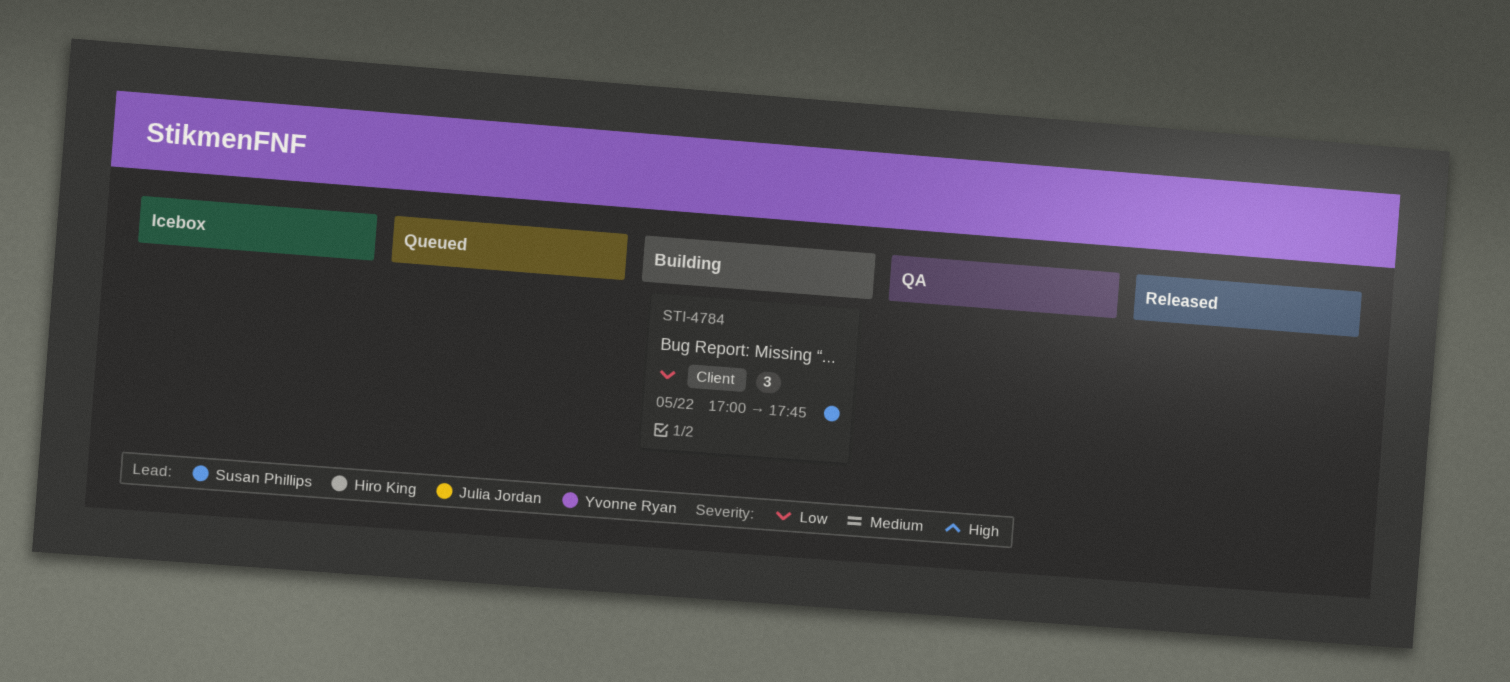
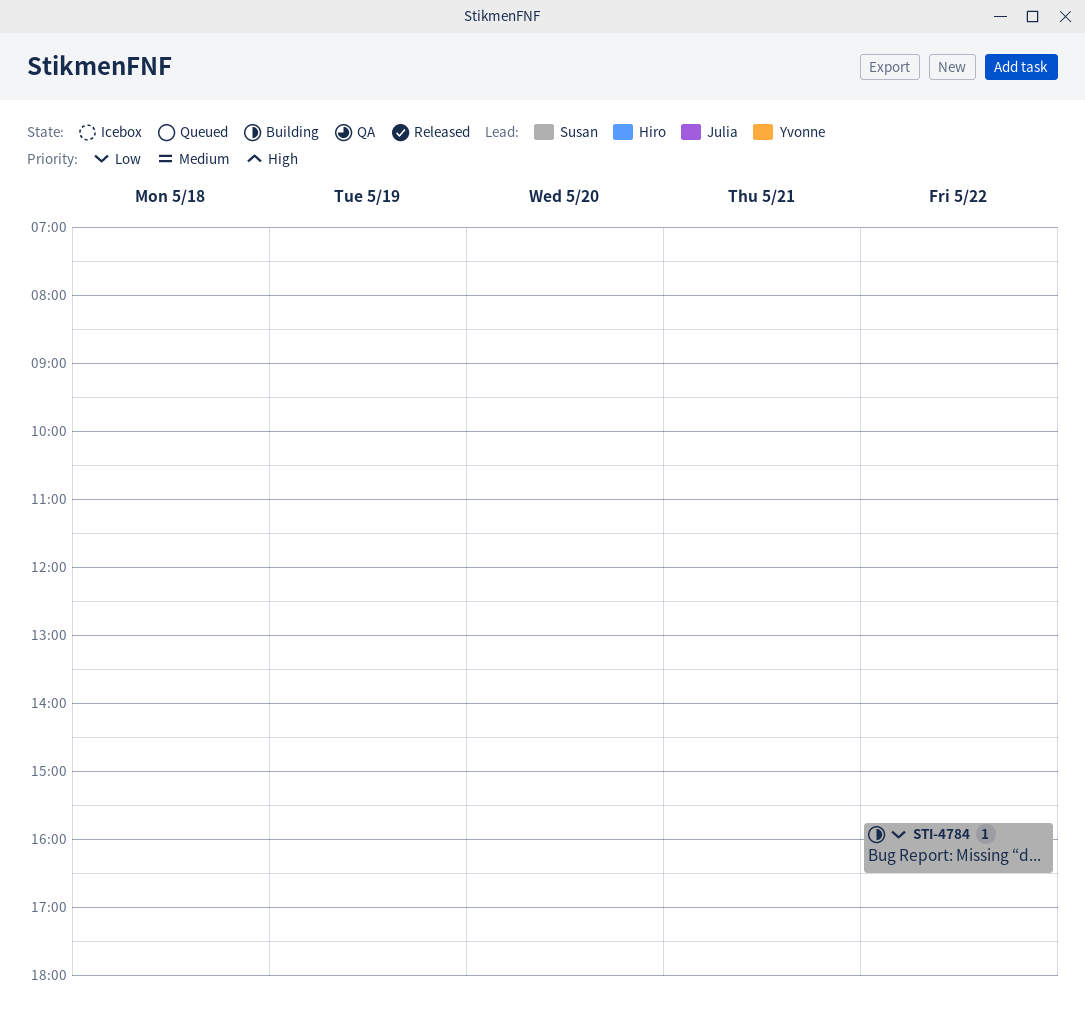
STI-4784, estimate: 3 -> 1
STI-4784, begins: 17:00 -> 15:45
STI-4784, ends: 17:45 -> 16:30

